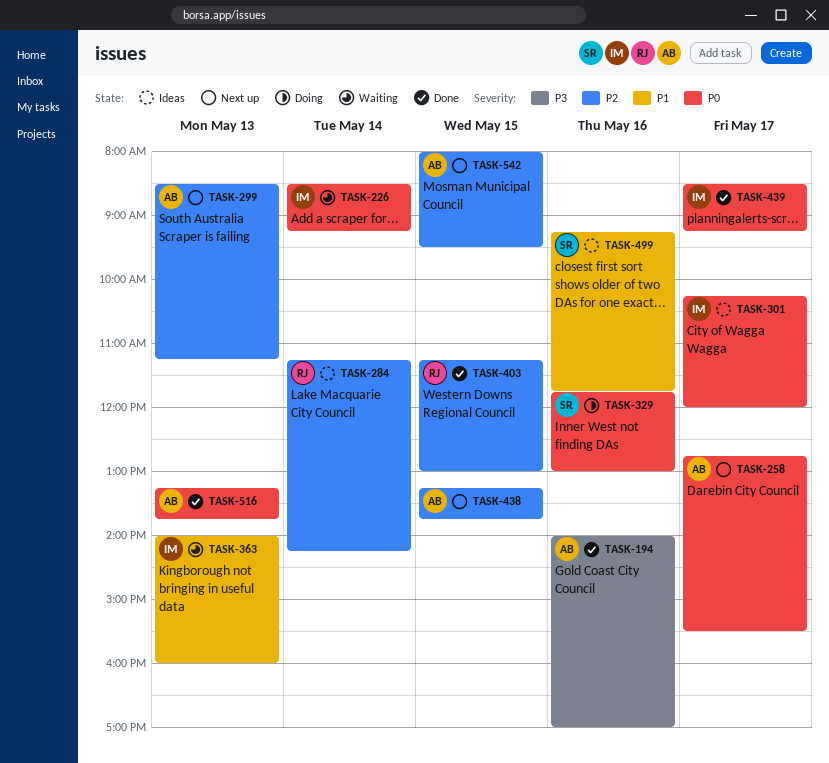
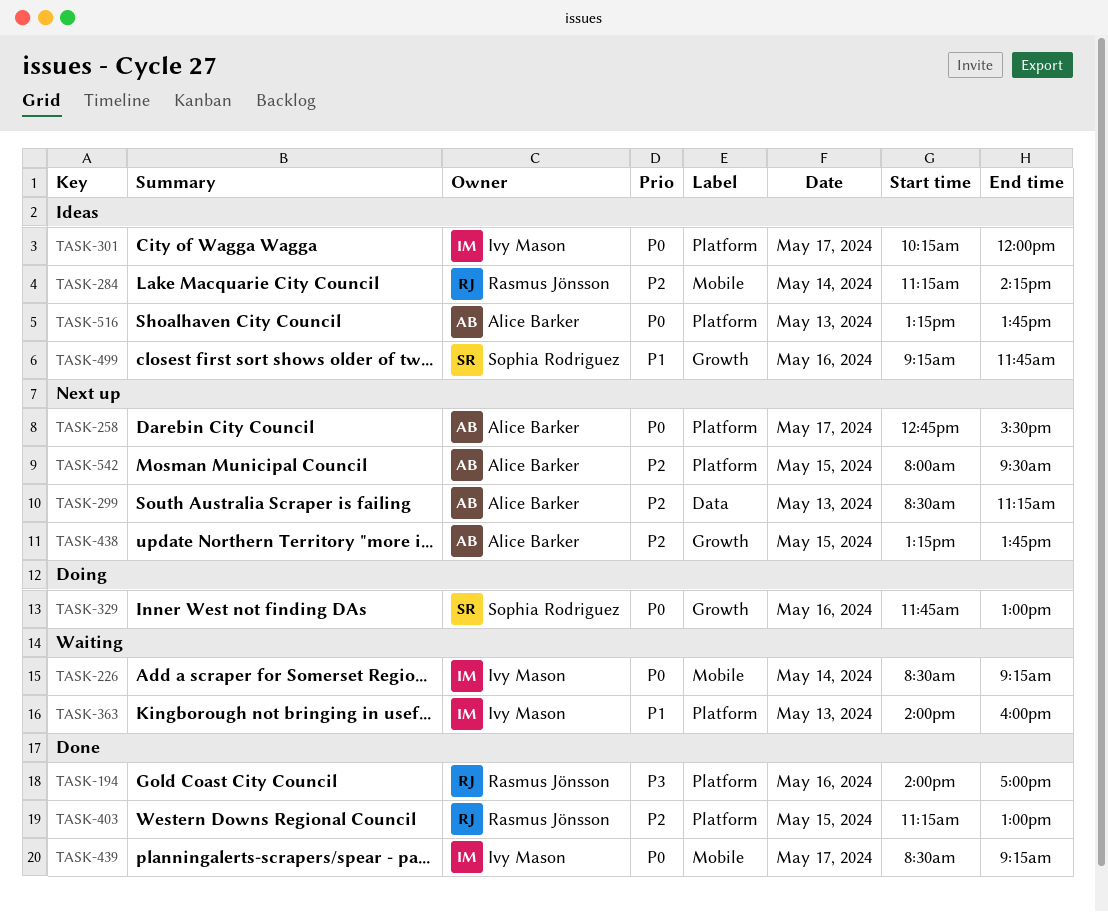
TASK-194, owner: Alice Barker -> Rasmus Jönsson
TASK-516, status: Done -> Ideas

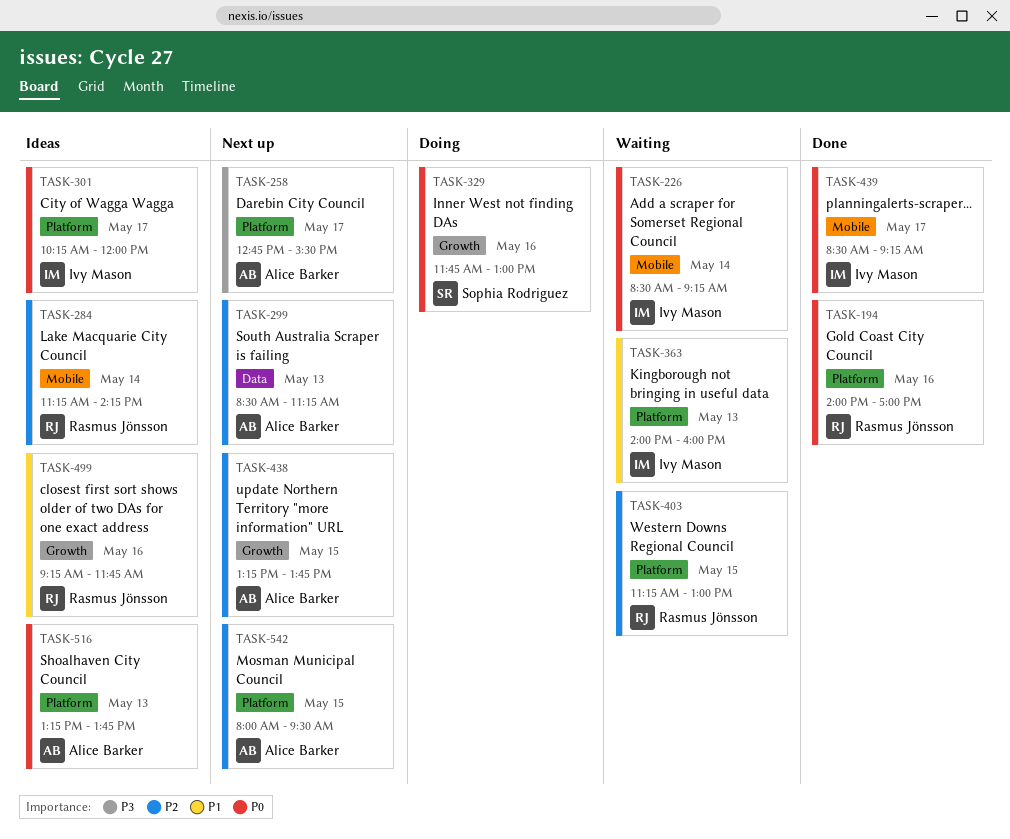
TASK-194, priority: P3 -> P0
TASK-258, priority: P0 -> P3
TASK-403, status: Done -> Waiting
TASK-499, owner: Sophia Rodriguez -> Rasmus Jönsson

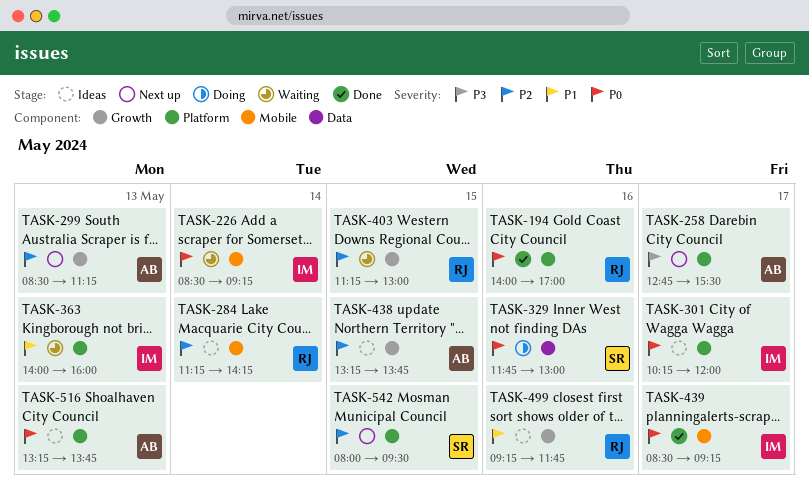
TASK-299, label: Data -> Growth
TASK-329, label: Growth -> Data
TASK-403, label: Platform -> Growth
TASK-438, status: Next up -> Ideas
TASK-542, owner: Alice Barker -> Sophia Rodriguez

